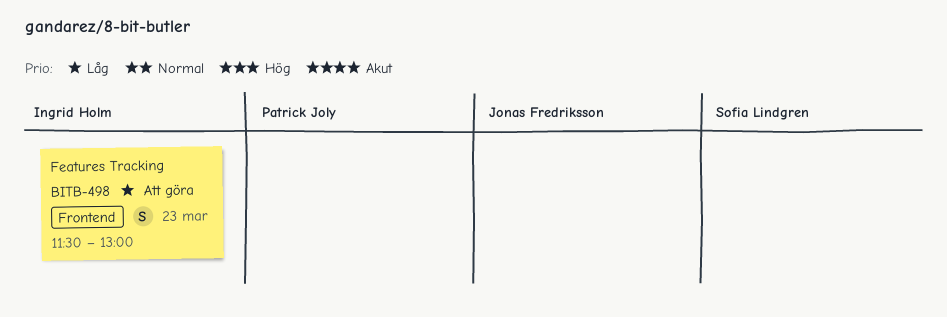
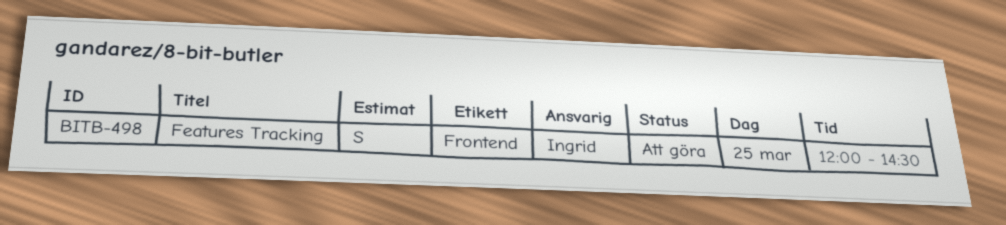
BITB-498, day: Mar 23 -> Mar 25
BITB-498, begins: 11:30 -> 12:00
BITB-498, ends: 13:00 -> 14:30

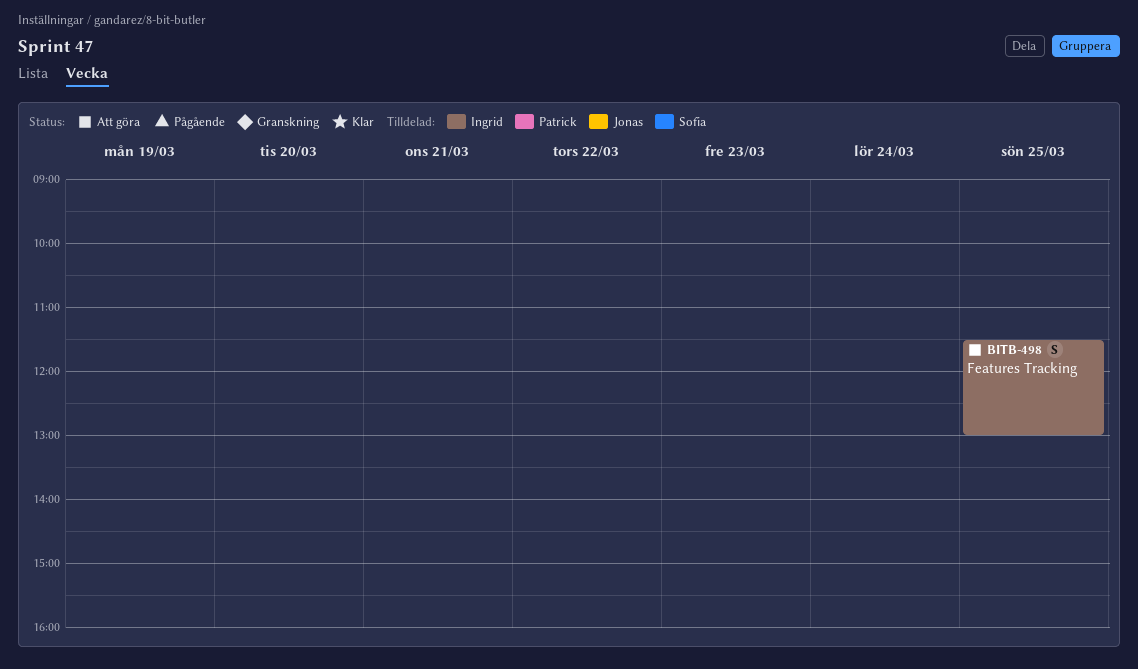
BITB-498, begins: 12:00 -> 11:30
BITB-498, ends: 14:30 -> 13:00

